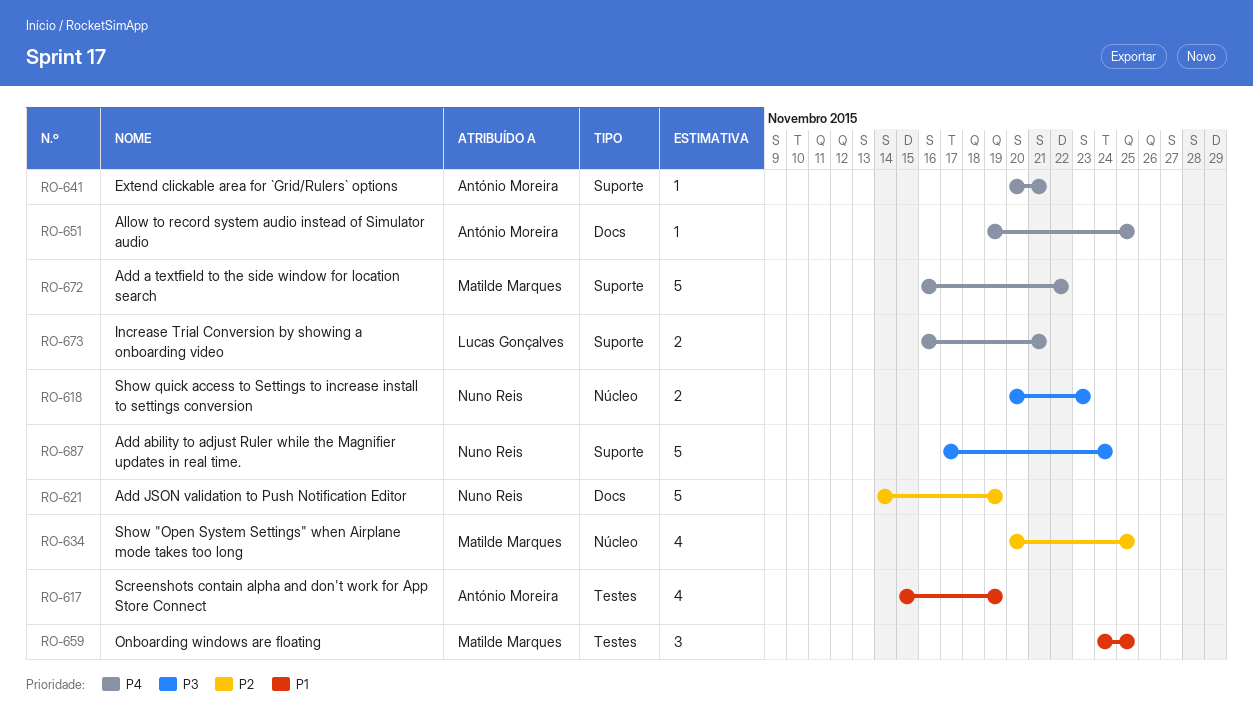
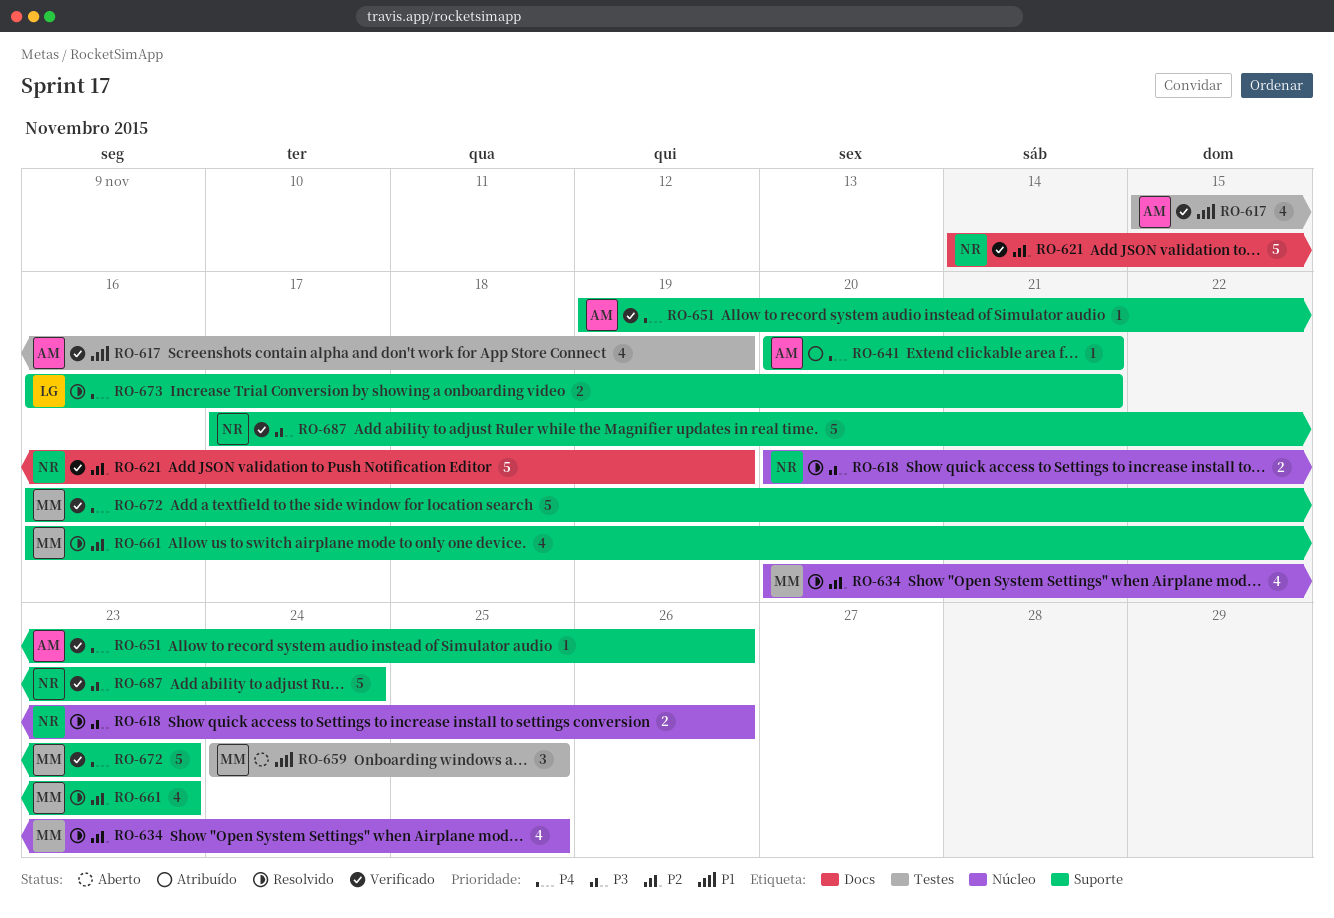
RO-618, due: Nov 23 -> Nov 26
RO-651, label: Docs -> Suporte
RO-651, due: Nov 25 -> Nov 26
RO-661: none -> present
RO-672, due: Nov 22 -> Nov 23

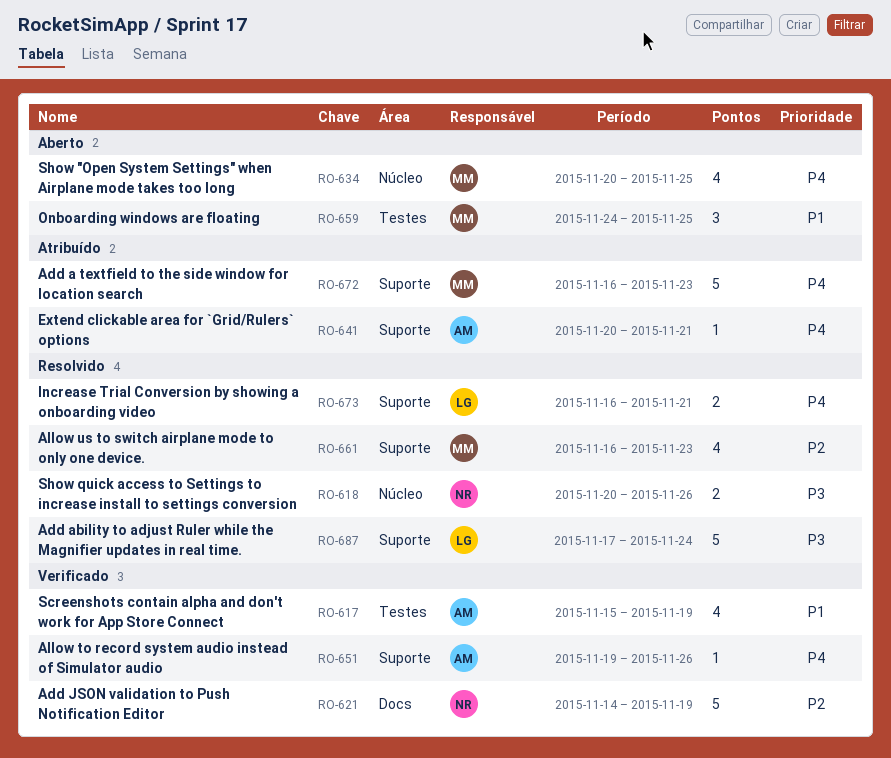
RO-634, status: Resolvido -> Aberto
RO-634, priority: P2 -> P4
RO-672, status: Verificado -> Atribuído
RO-687, status: Verificado -> Resolvido
RO-687, owner: NR -> LG

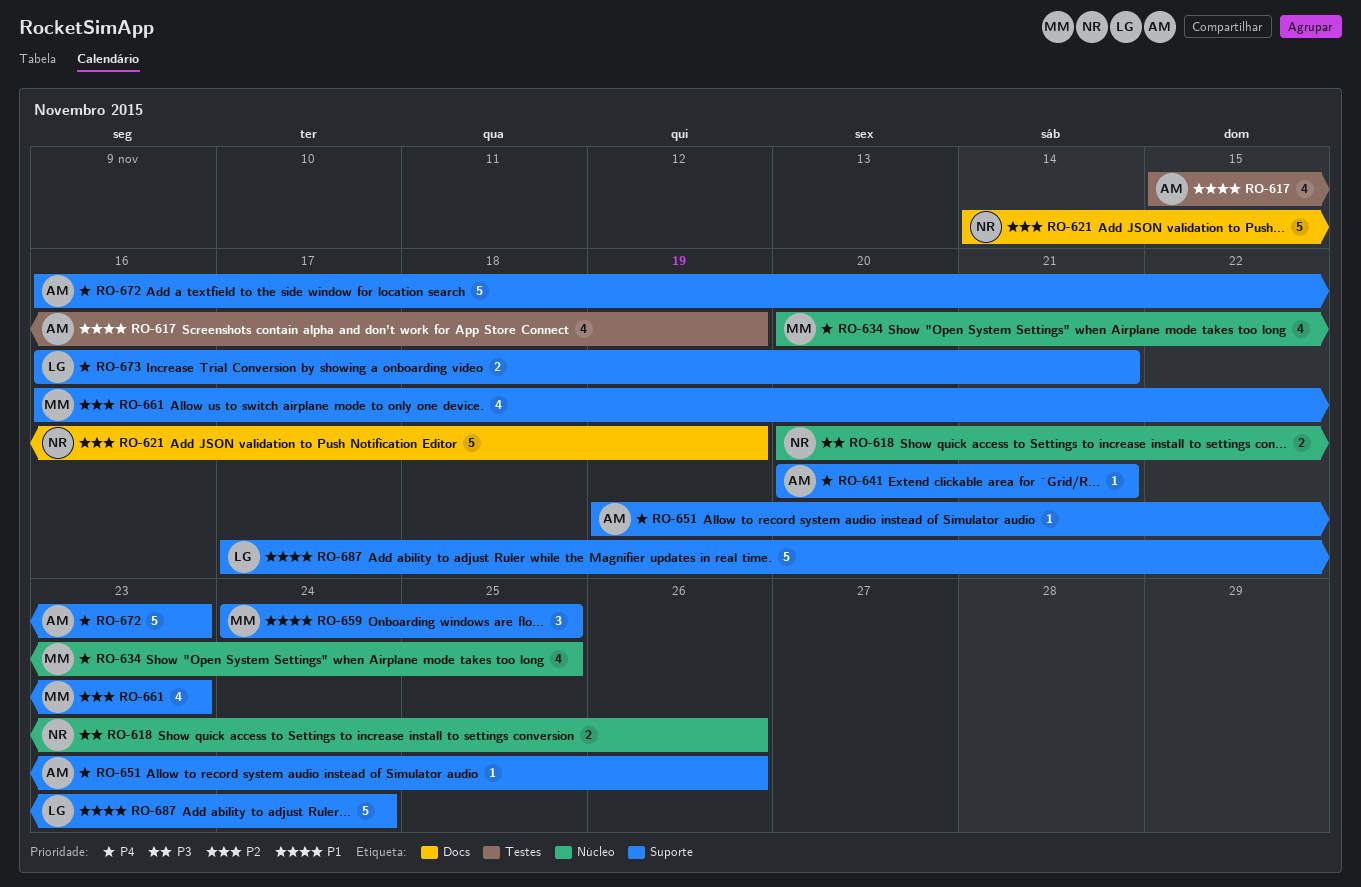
RO-659, label: Testes -> Suporte
RO-672, owner: MM -> AM
RO-687, priority: P3 -> P1

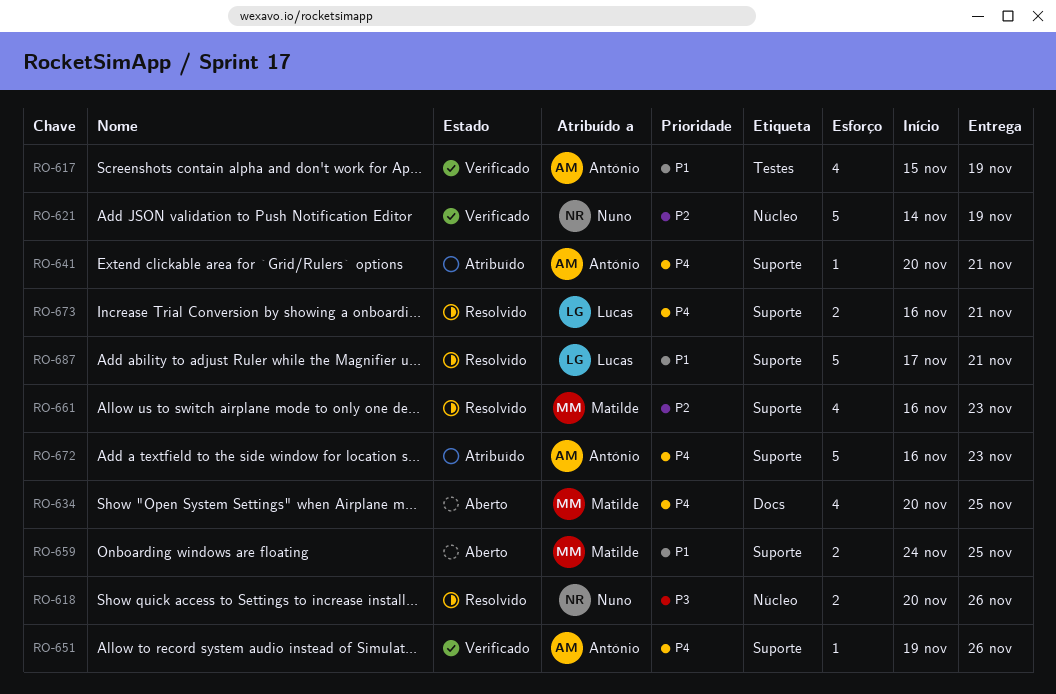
RO-621, label: Docs -> Núcleo
RO-634, label: Núcleo -> Docs
RO-659, estimate: 3 -> 2
RO-687, due: Nov 24 -> Nov 21

